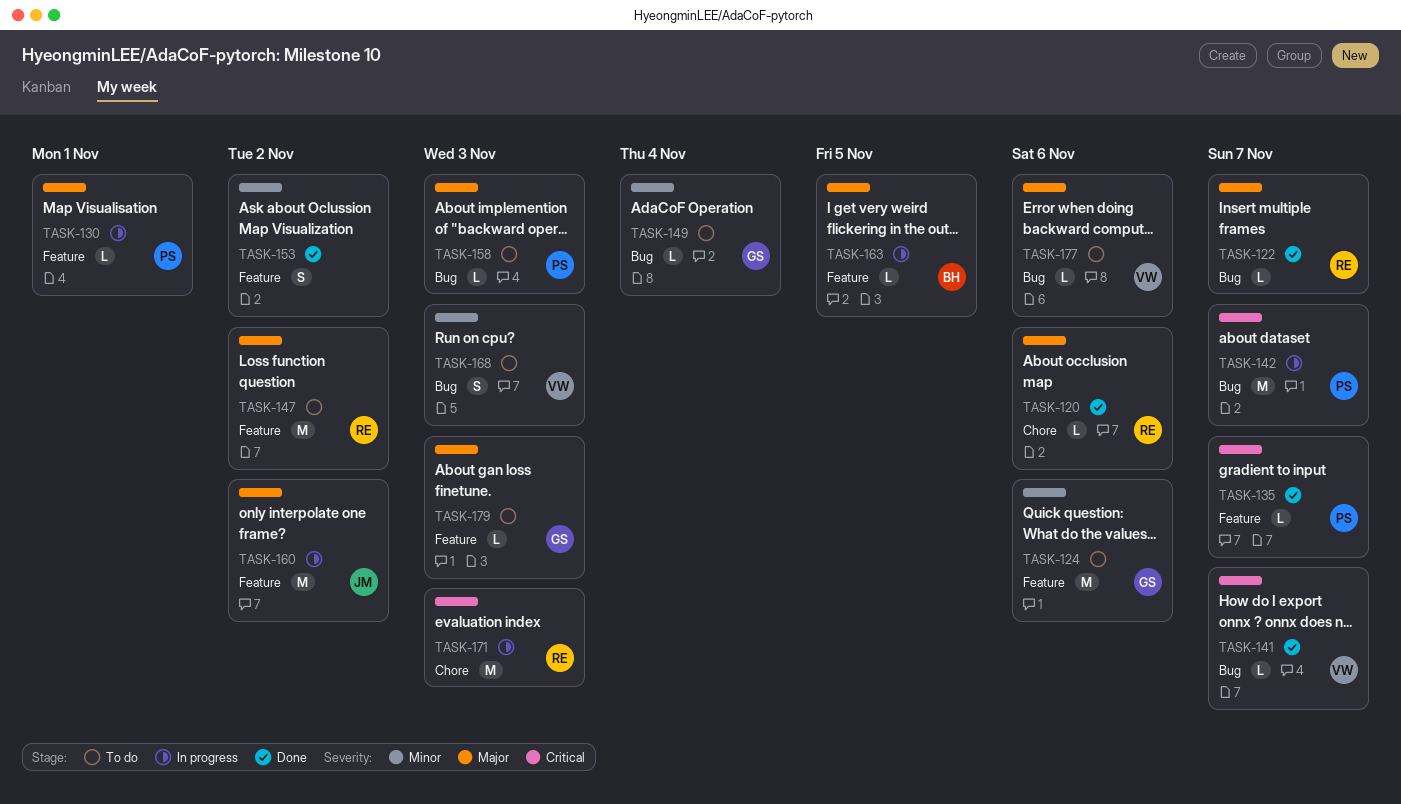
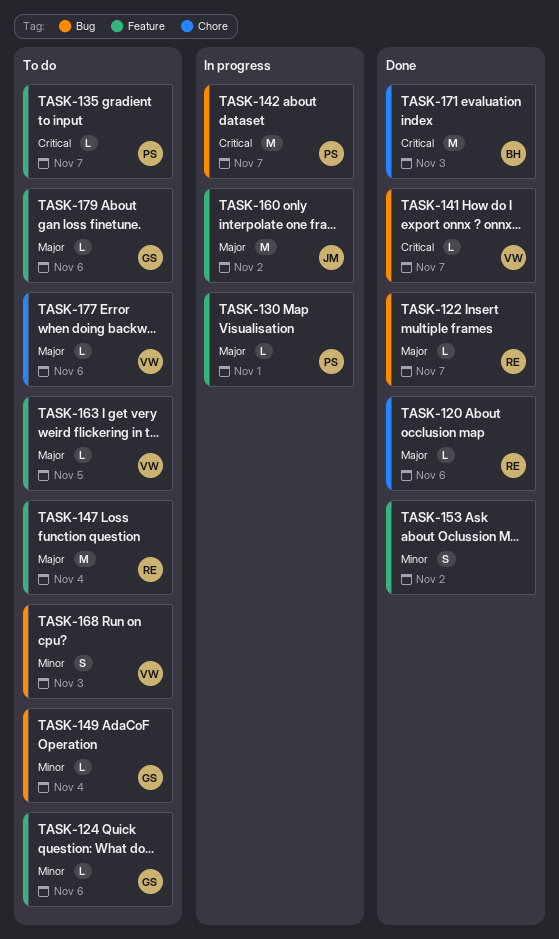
TASK-124, estimate: M -> L
TASK-135, status: Done -> To do
TASK-147, due: Nov 2 -> Nov 4
TASK-158: present -> none
TASK-163, status: In progress -> To do
TASK-163, owner: BH -> VW
TASK-171, status: In progress -> Done
TASK-171, owner: RE -> BH
TASK-177, label: Bug -> Chore
TASK-179, due: Nov 3 -> Nov 6

